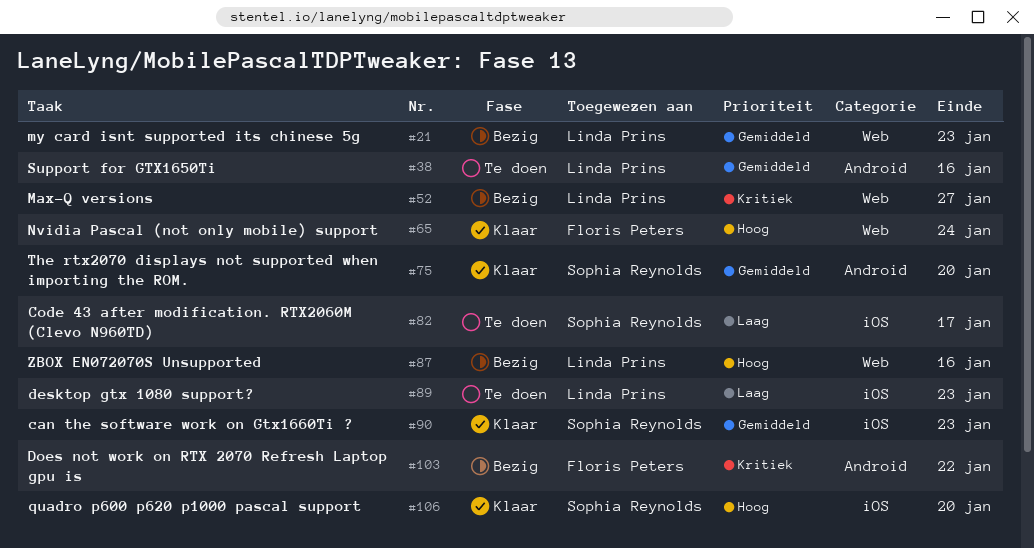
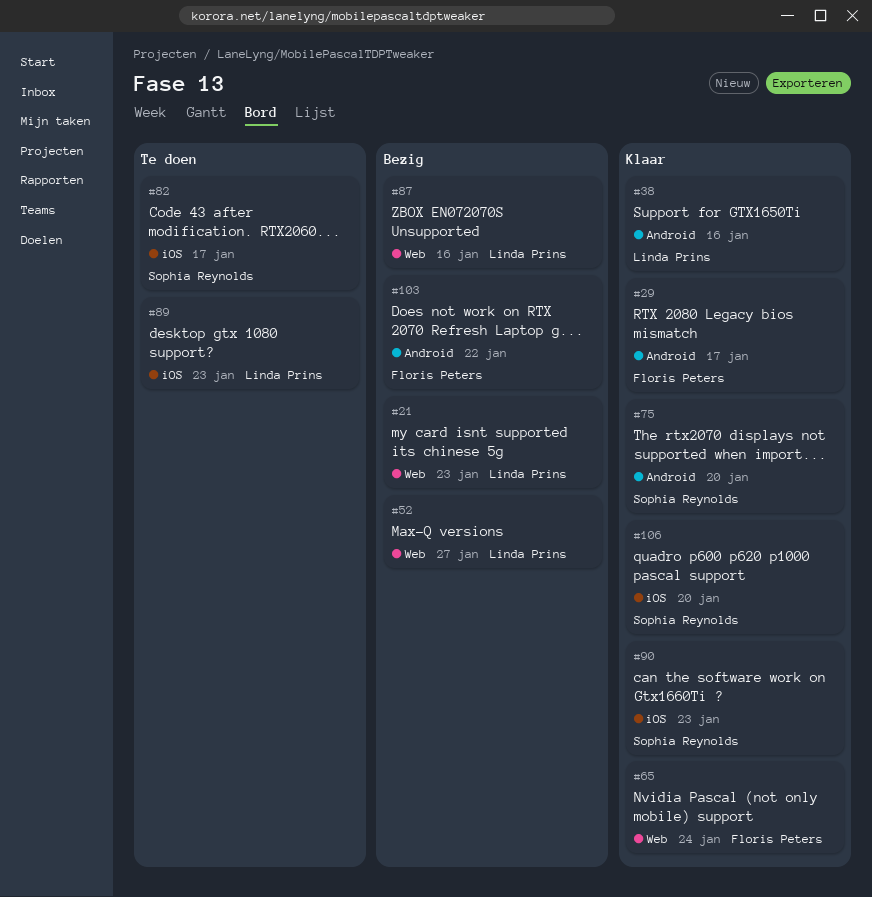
#29: none -> present
#38, status: Te doen -> Klaar

